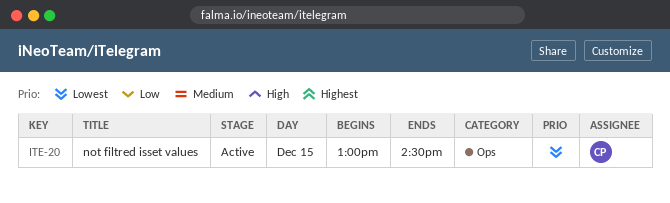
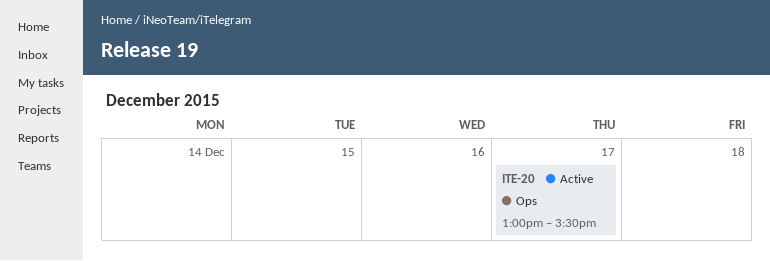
ITE-20, day: Dec 15 -> Dec 17
ITE-20, ends: 14:30 -> 15:30

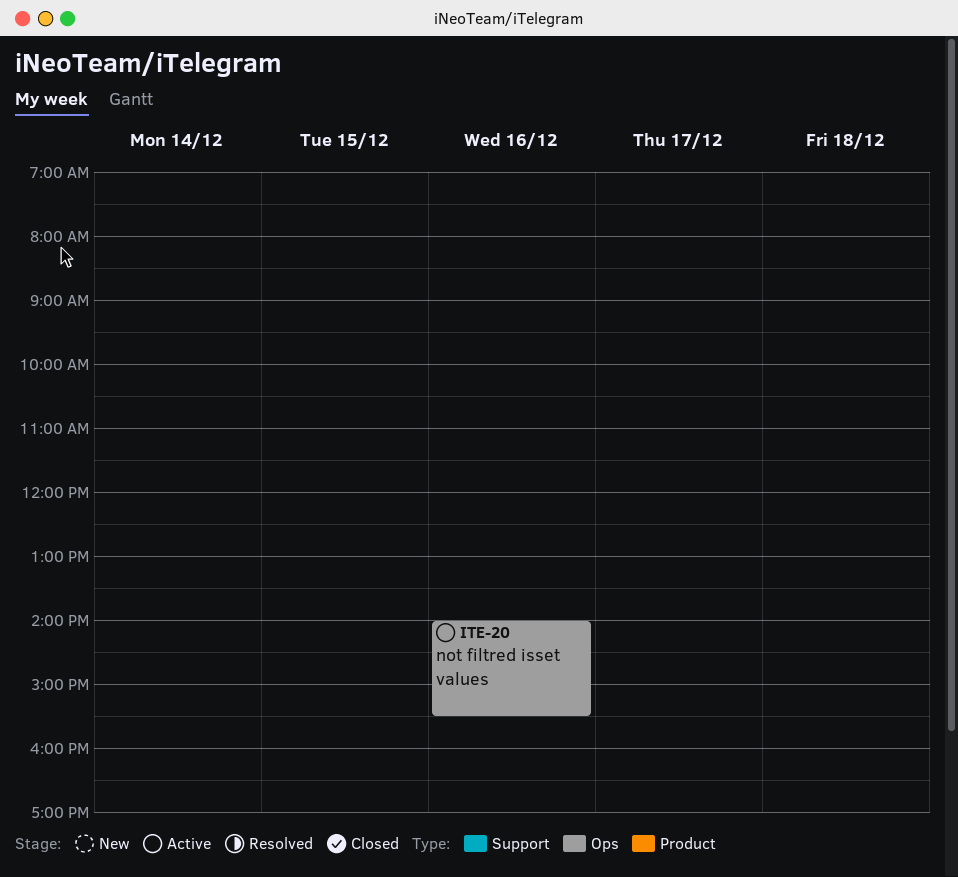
ITE-20, day: Dec 17 -> Dec 16
ITE-20, begins: 13:00 -> 14:00

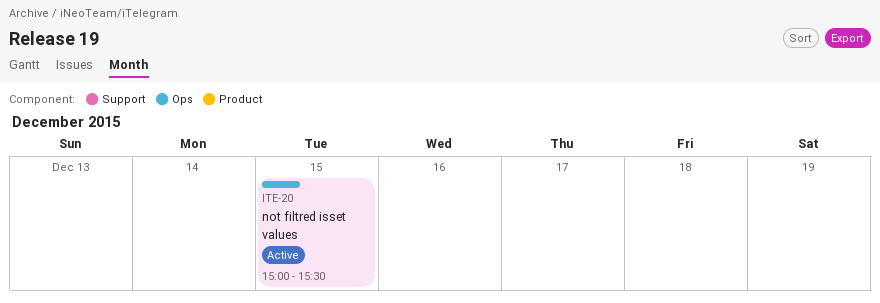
ITE-20, day: Dec 16 -> Dec 15
ITE-20, begins: 14:00 -> 15:00

